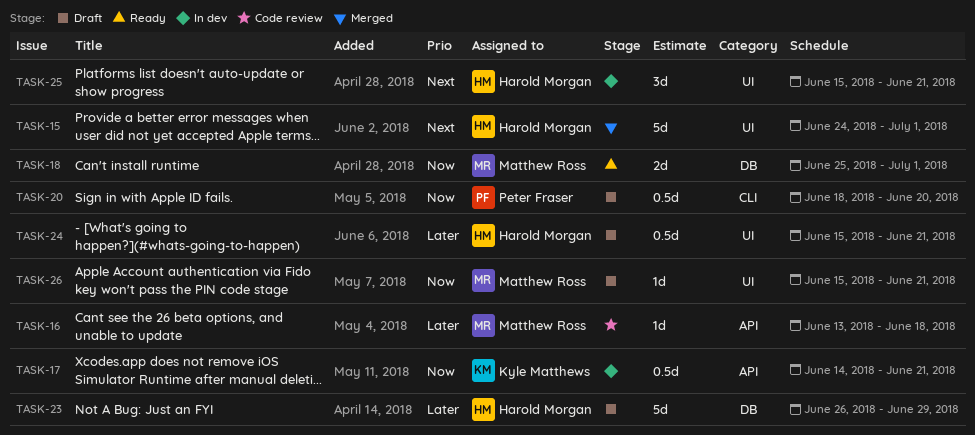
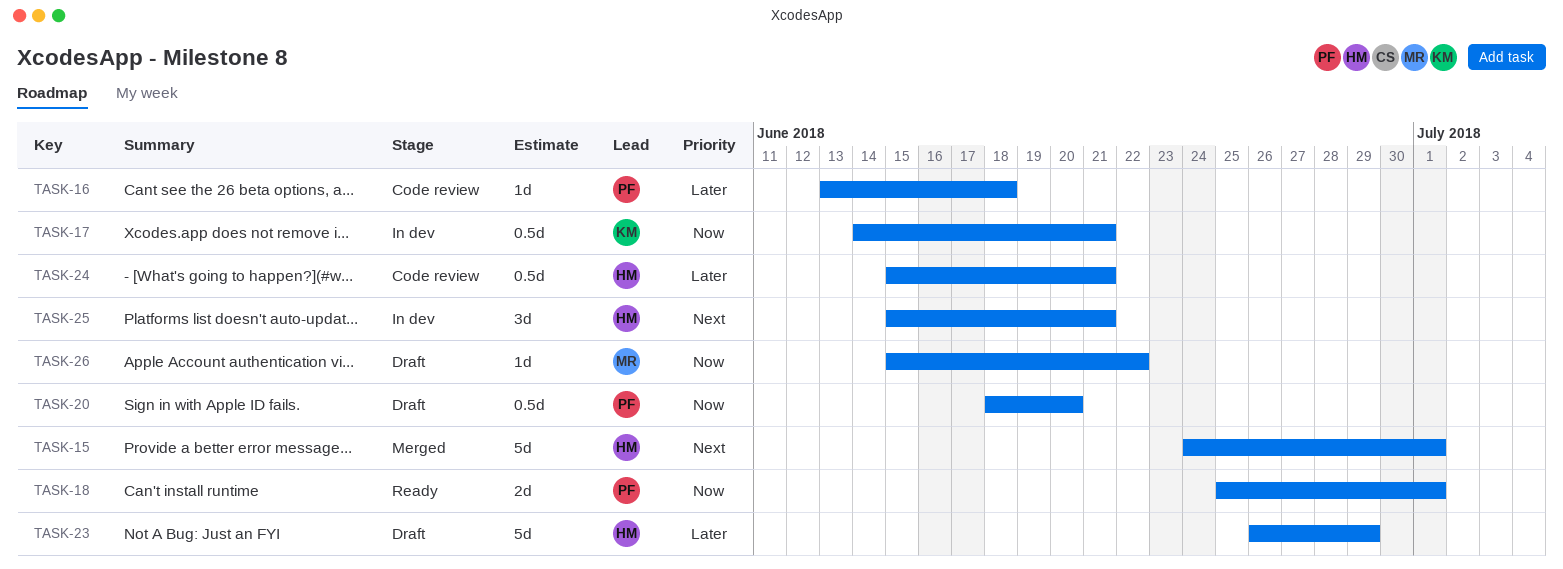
TASK-16, owner: Matthew Ross -> Peter Fraser
TASK-18, owner: Matthew Ross -> Peter Fraser
TASK-24, status: Draft -> Code review
TASK-26, due: Jun 21 -> Jun 22

